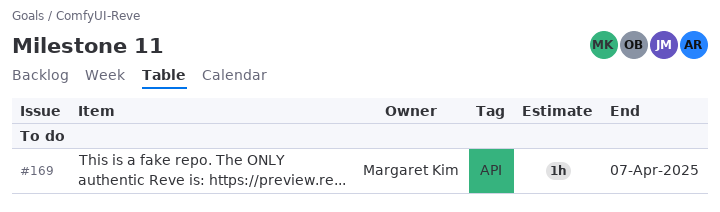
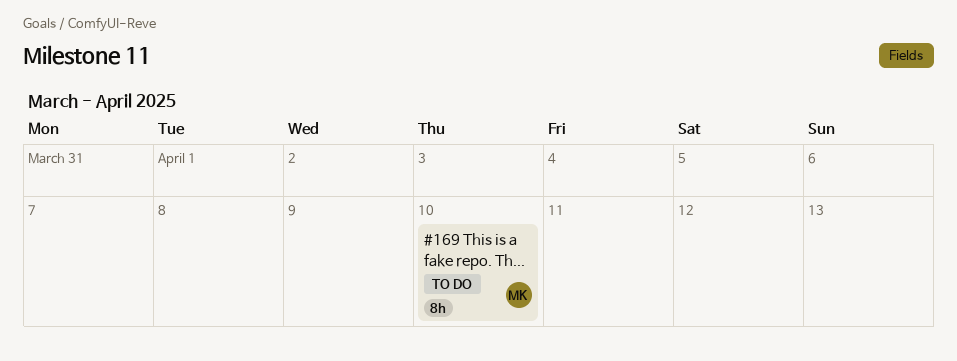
#169, estimate: 1h -> 8h
#169, due: Apr 7 -> Apr 10

